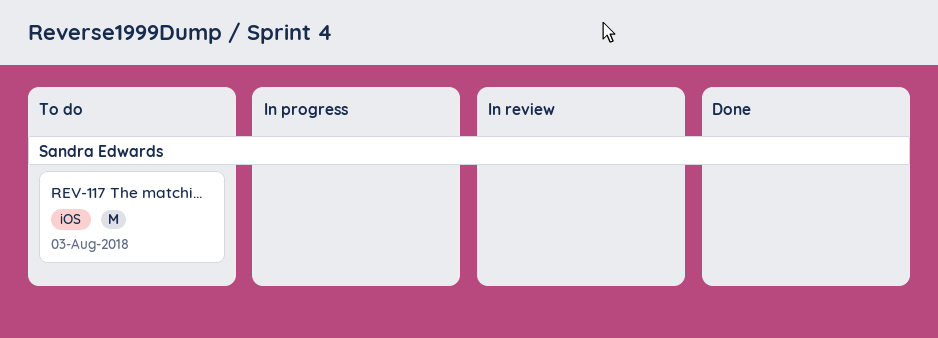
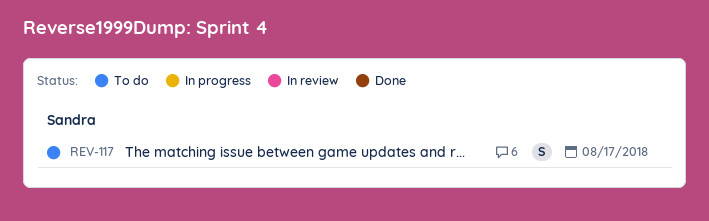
REV-117, estimate: M -> S
REV-117, due: Aug 3 -> Aug 17

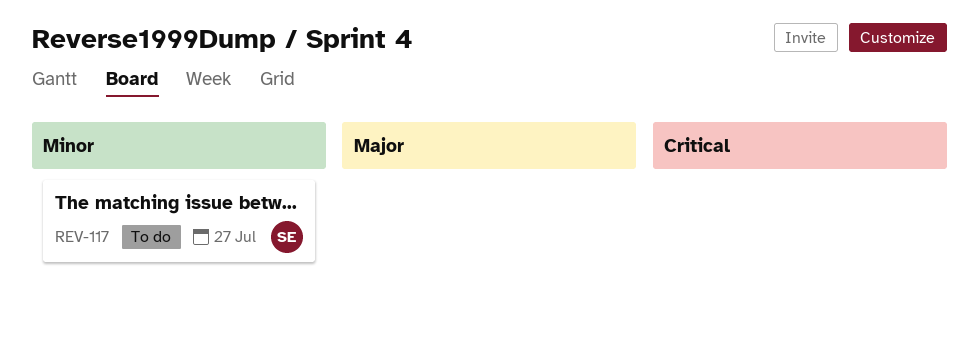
REV-117, due: Aug 17 -> Jul 27

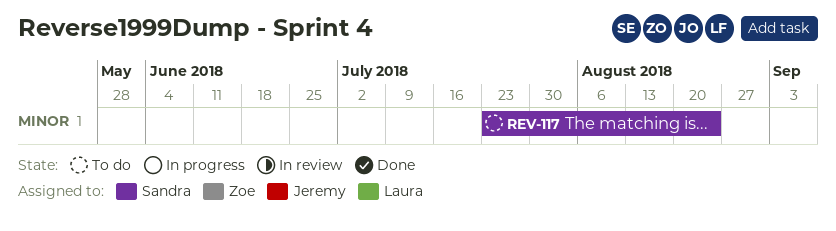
REV-117, due: Jul 27 -> Aug 24

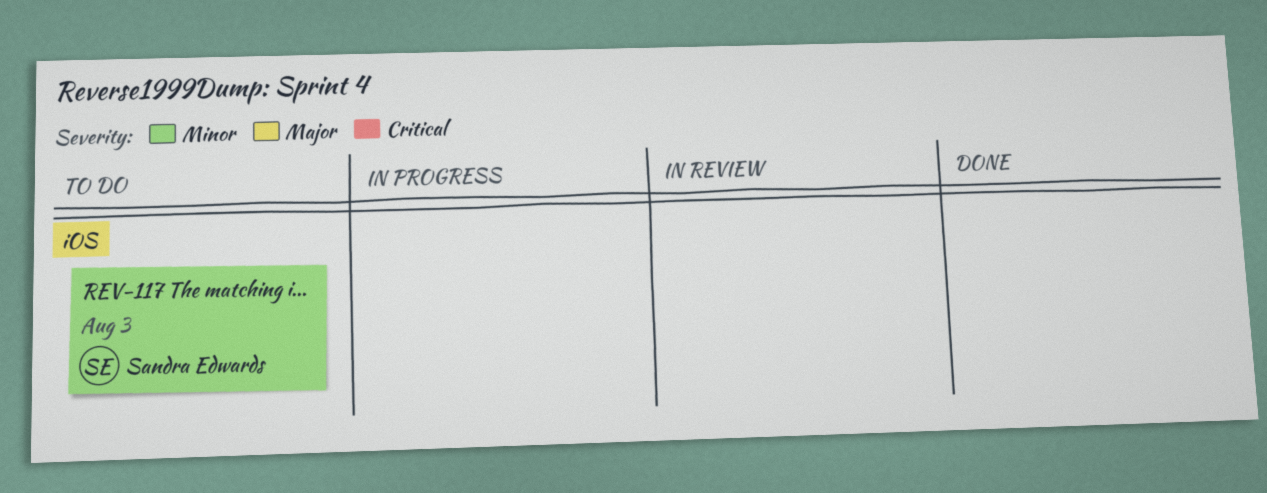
REV-117, due: Aug 24 -> Aug 3

